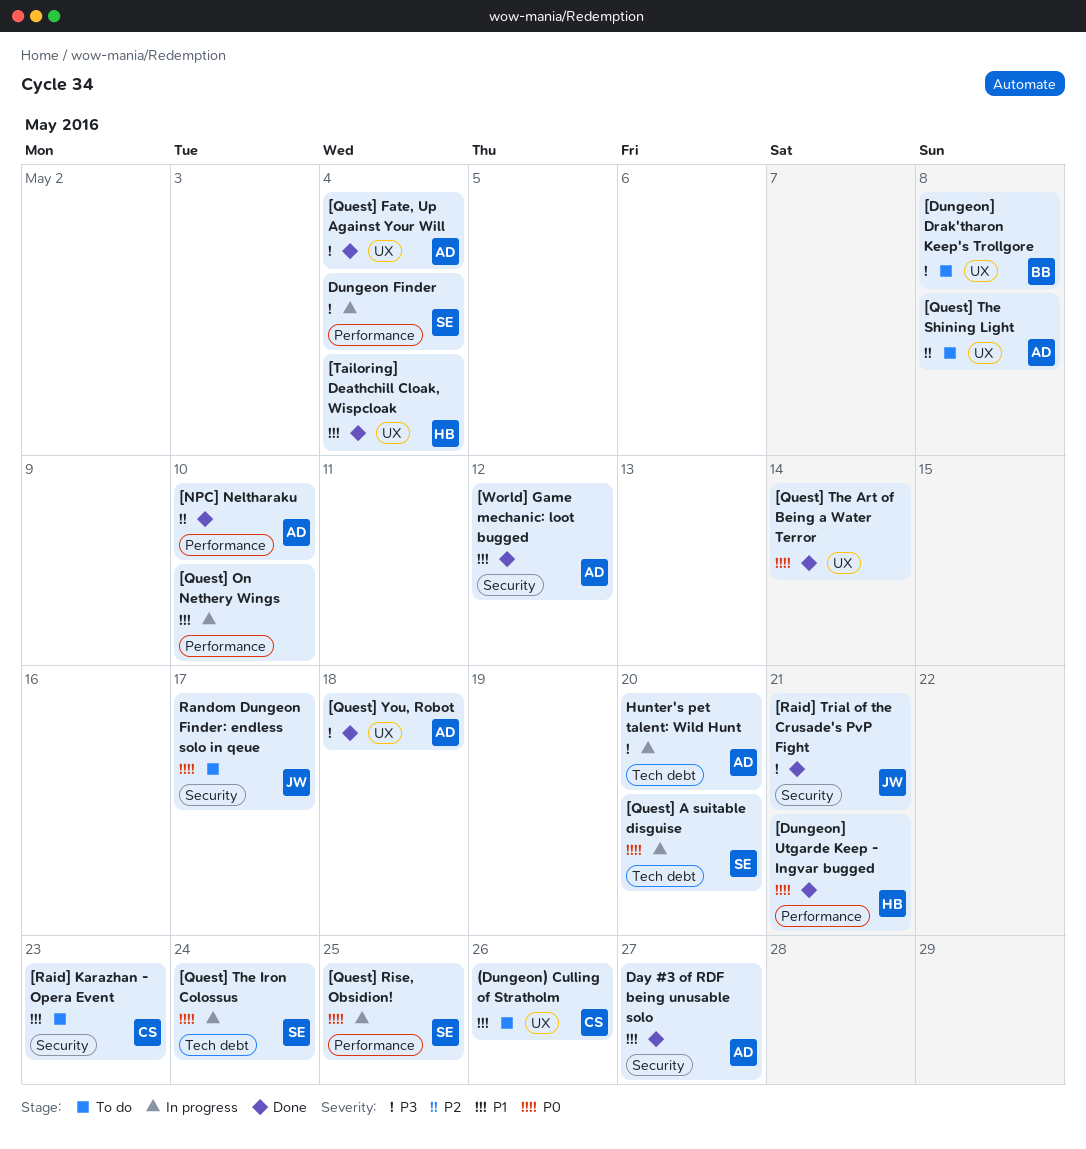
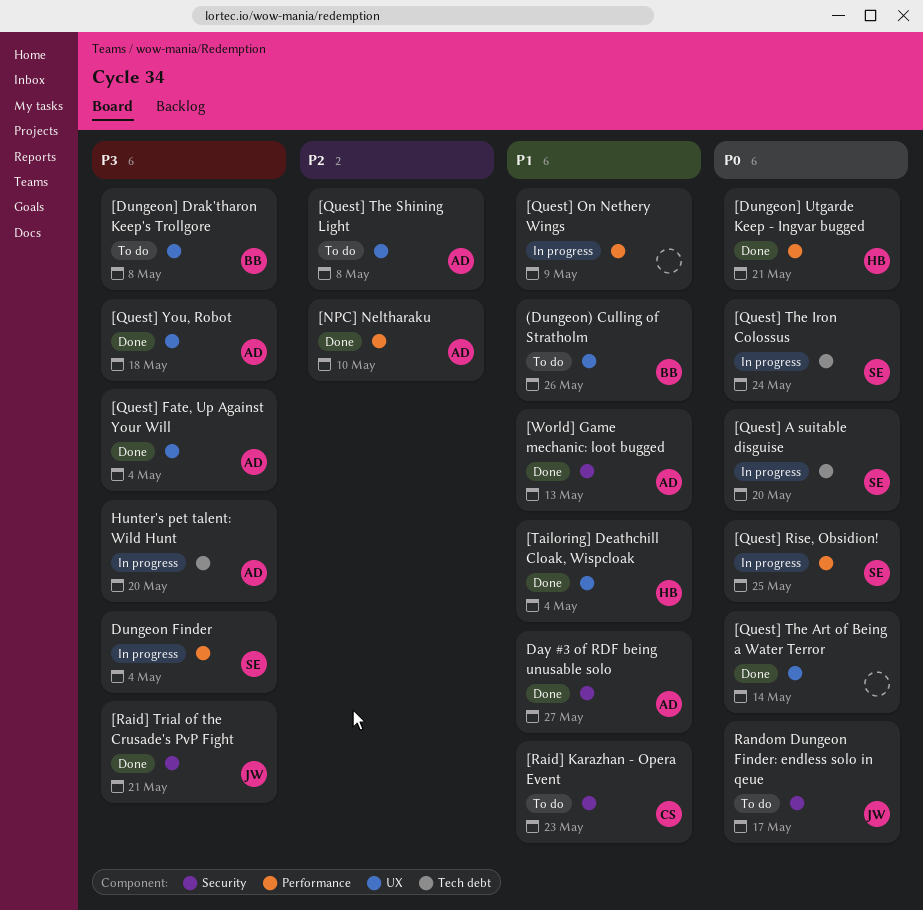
(Dungeon) Culling of Stratholm, owner: CS -> BB
[Quest] On Nethery Wings, due: May 10 -> May 9
[World] Game mechanic: loot bugged, due: May 12 -> May 13

